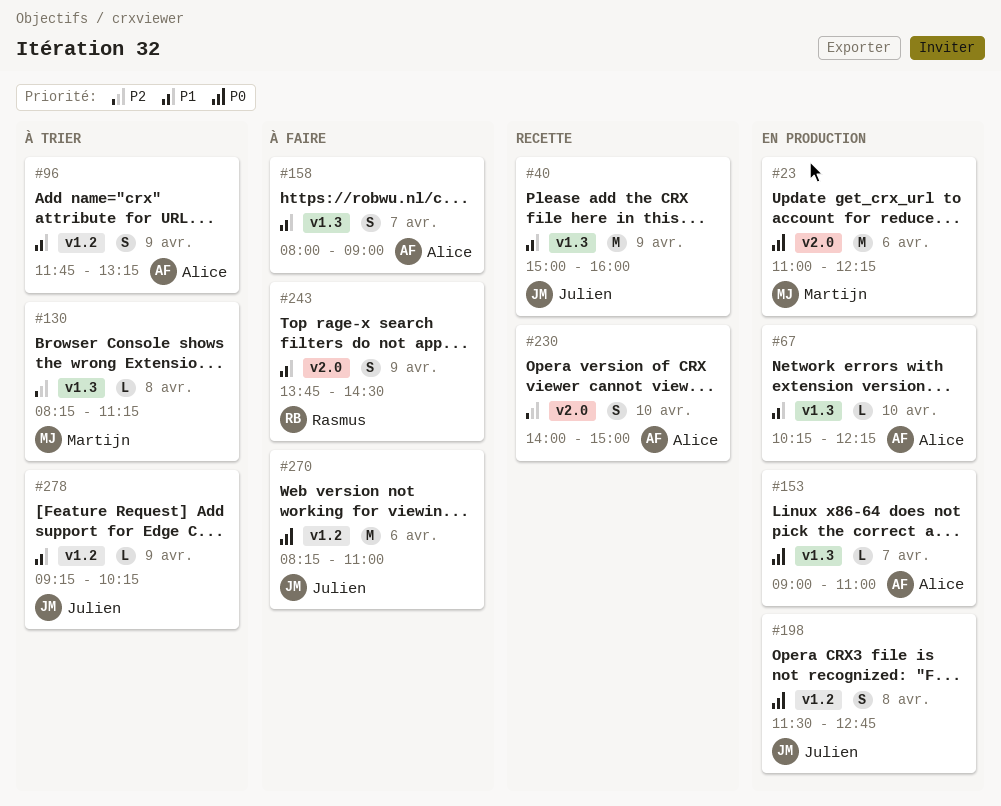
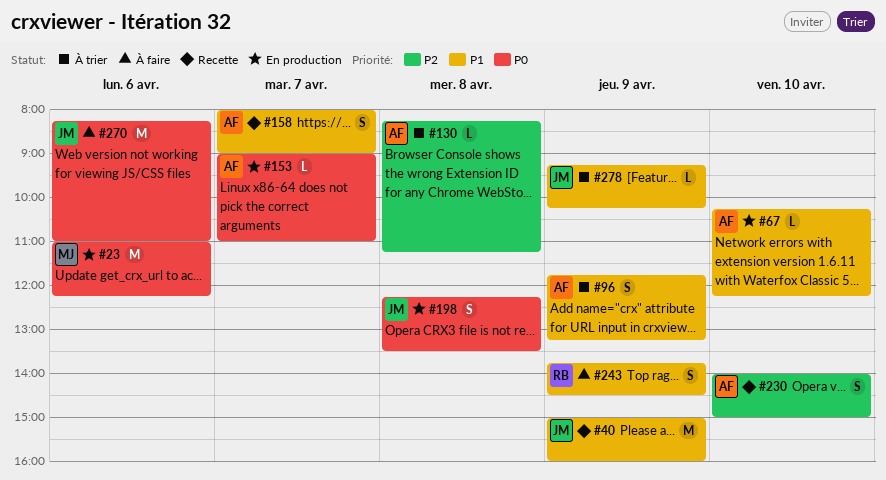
#130, owner: Martijn -> Alice
#158, status: À faire -> Recette
#198, begins: 11:30 -> 12:15
#198, ends: 12:45 -> 13:30

